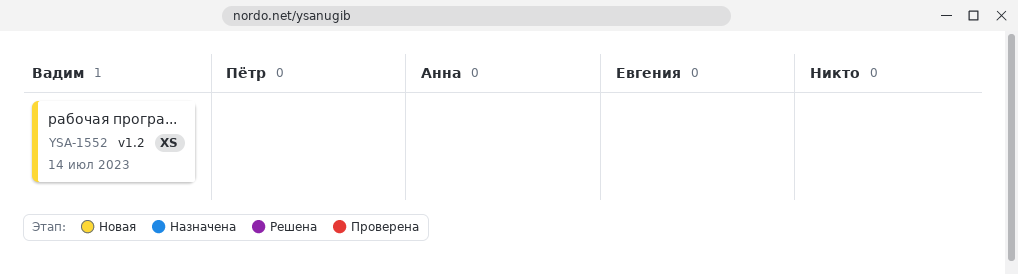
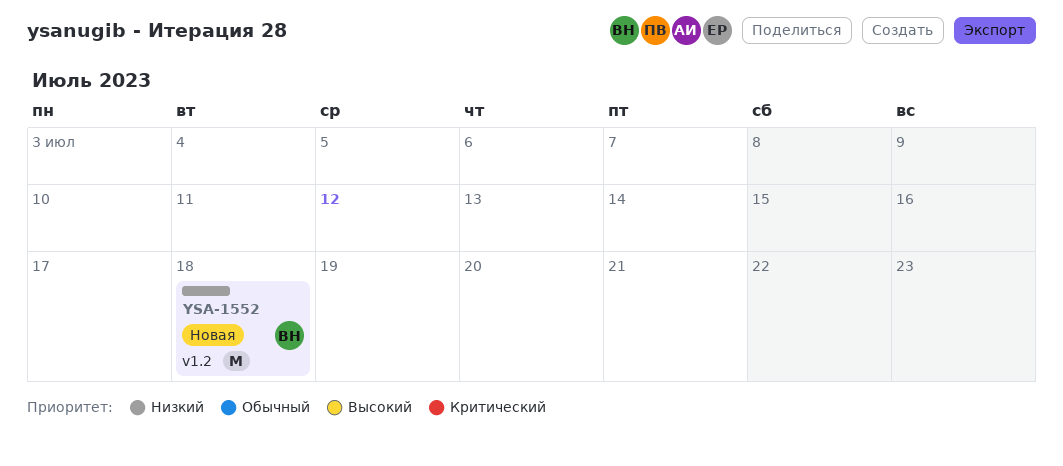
YSA-1552, estimate: XS -> M
YSA-1552, due: Jul 14 -> Jul 18

